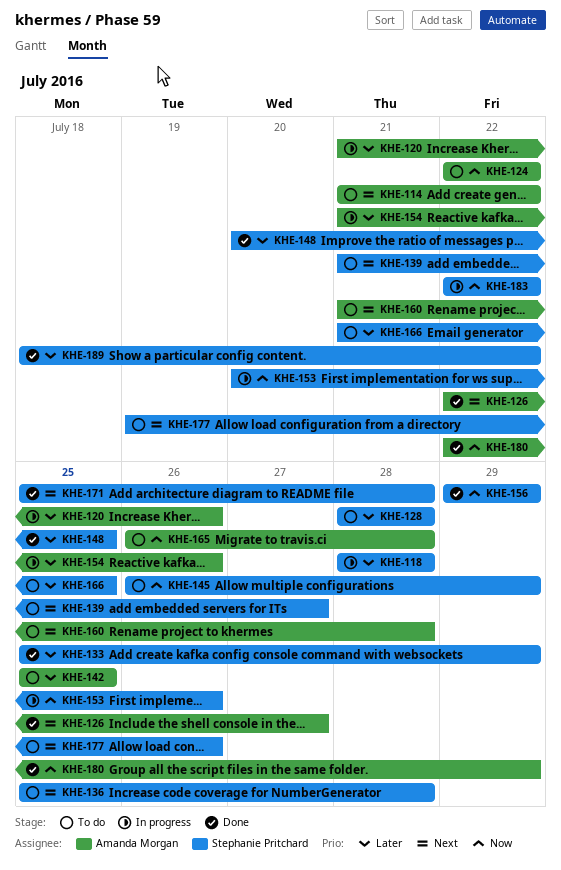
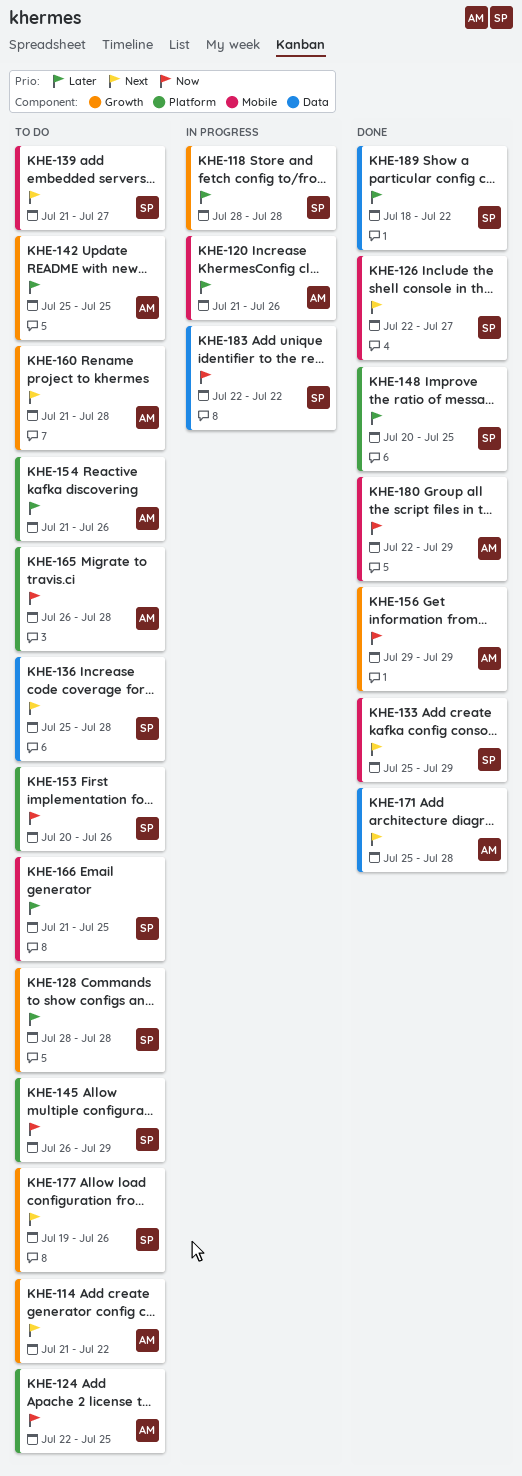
KHE-124, due: Jul 22 -> Jul 25
KHE-126, owner: Amanda Morgan -> Stephanie Pritchard
KHE-133, priority: Later -> Next
KHE-153, status: In progress -> To do
KHE-154, status: In progress -> To do
KHE-156, owner: Stephanie Pritchard -> Amanda Morgan
KHE-171, owner: Stephanie Pritchard -> Amanda Morgan

